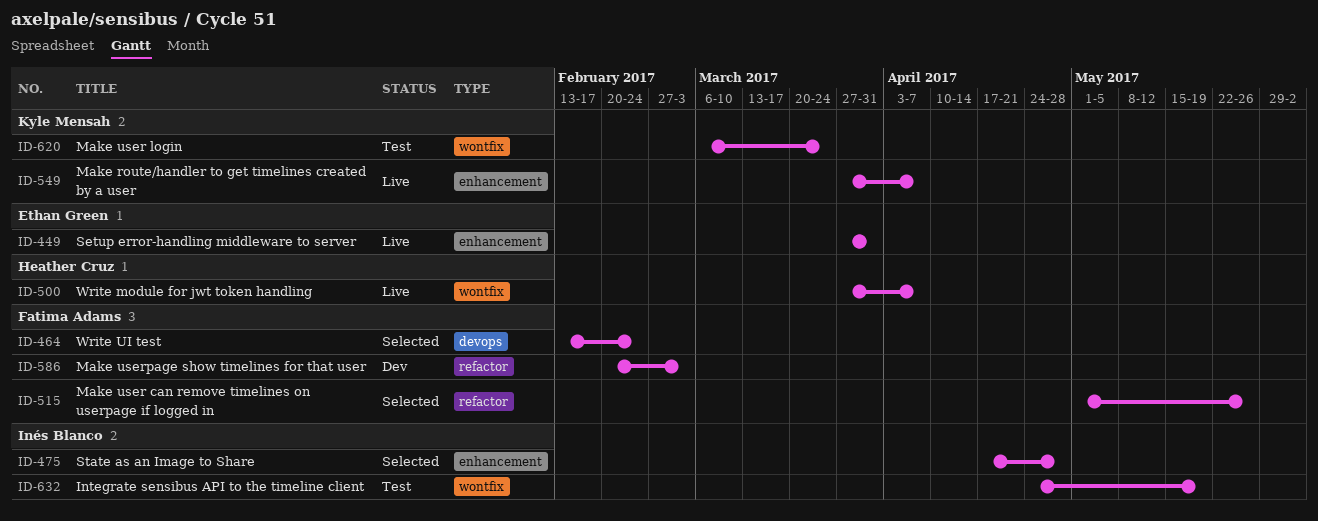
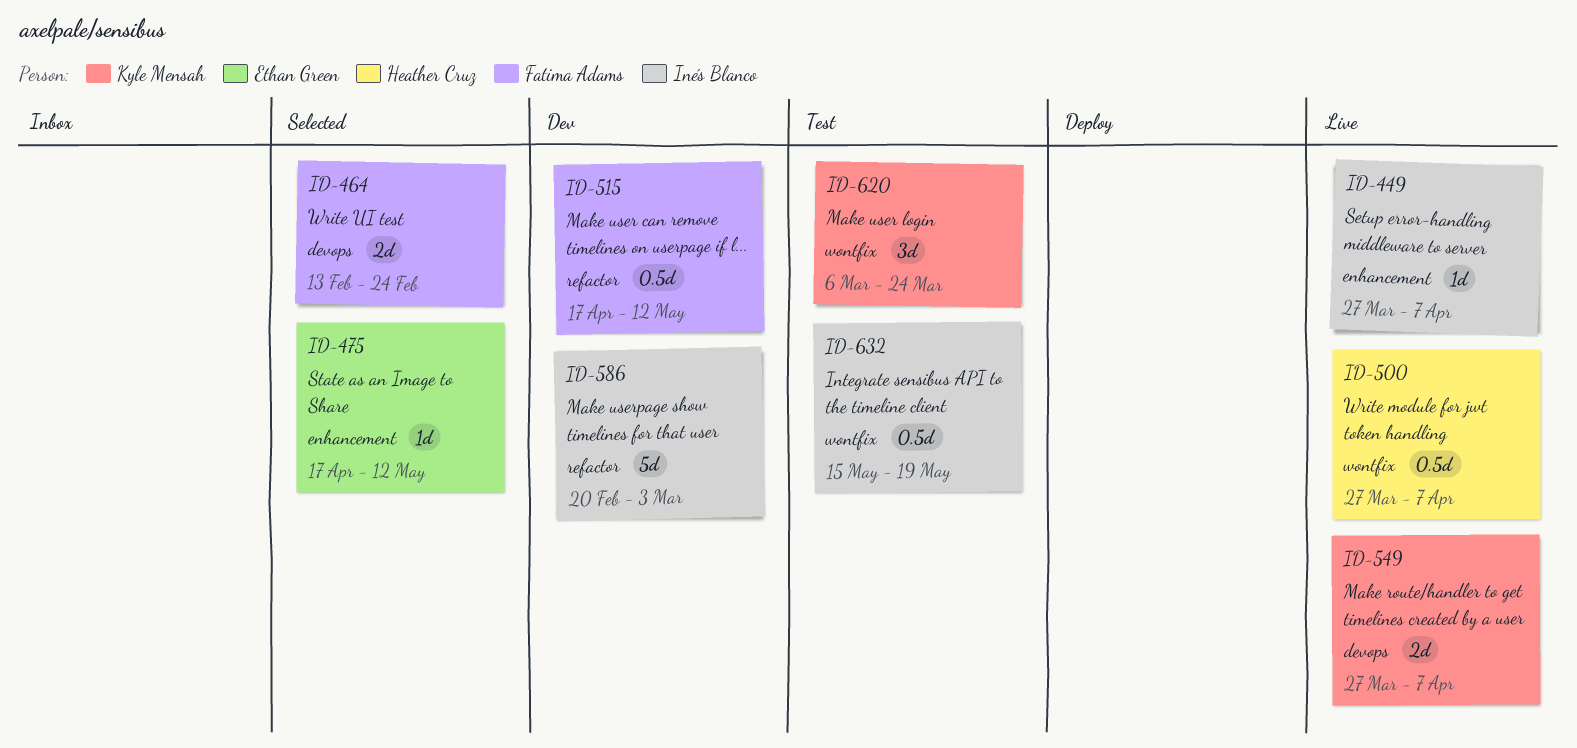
ID-449, owner: Ethan Green -> Inés Blanco
ID-449, due: Mar 31 -> Apr 7
ID-475, owner: Inés Blanco -> Ethan Green
ID-475, due: Apr 28 -> May 12
ID-515, status: Selected -> Dev
ID-515, start: May 1 -> Apr 17
ID-515, due: May 26 -> May 12
ID-549, label: enhancement -> devops
ID-586, owner: Fatima Adams -> Inés Blanco
ID-632, start: Apr 24 -> May 15

